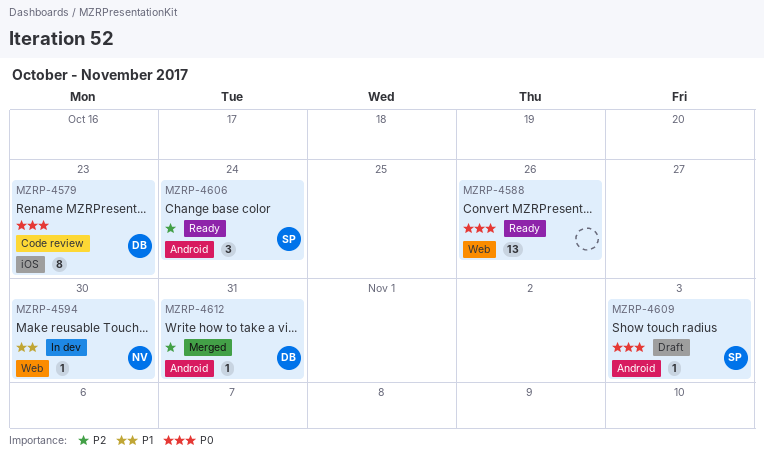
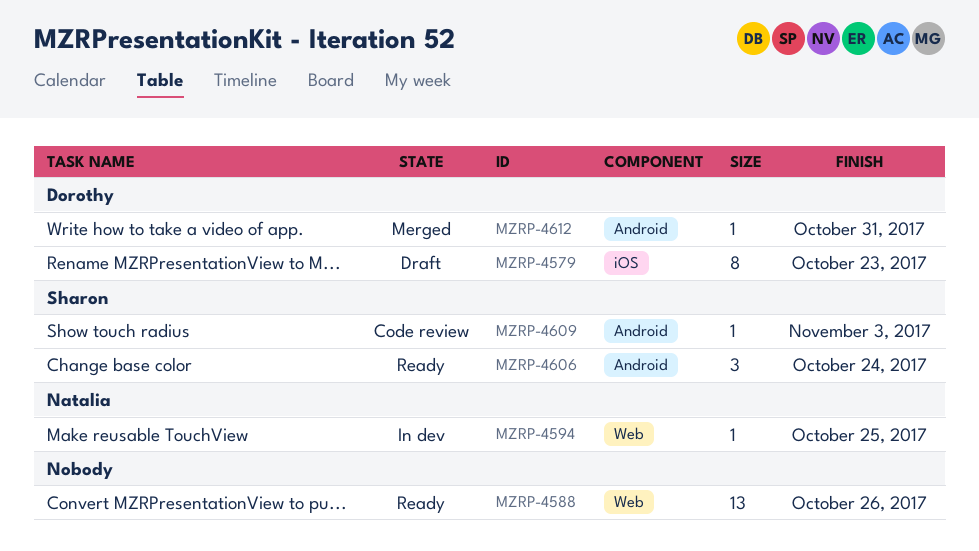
MZRP-4579, status: Code review -> Draft
MZRP-4594, due: Oct 30 -> Oct 25
MZRP-4609, status: Draft -> Code review

